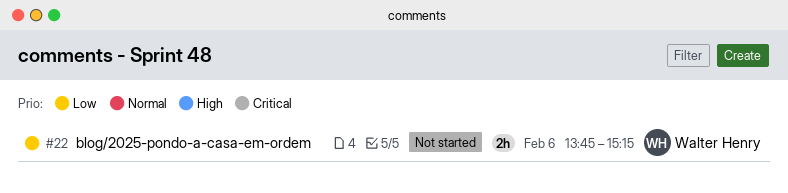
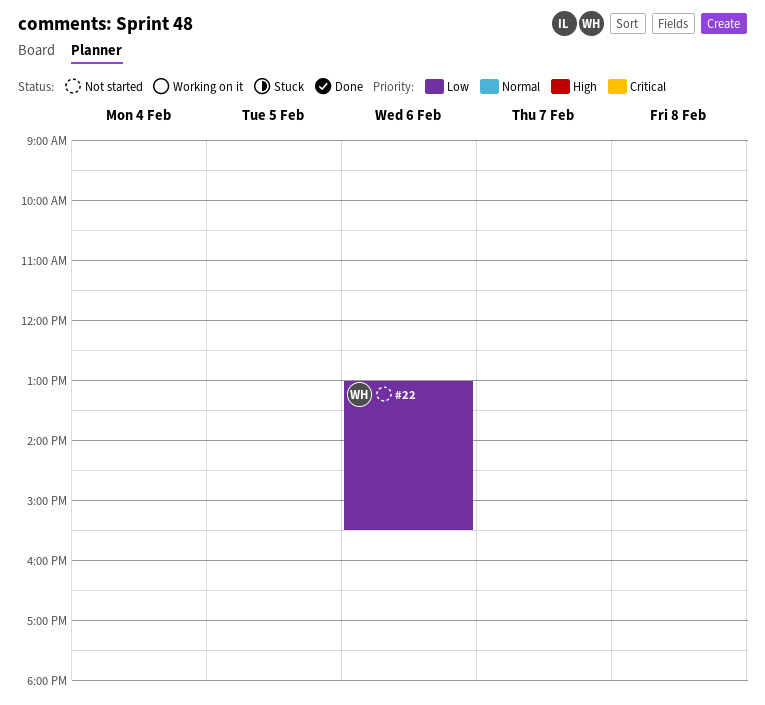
#22, begins: 13:45 -> 13:00
#22, ends: 15:15 -> 15:30

